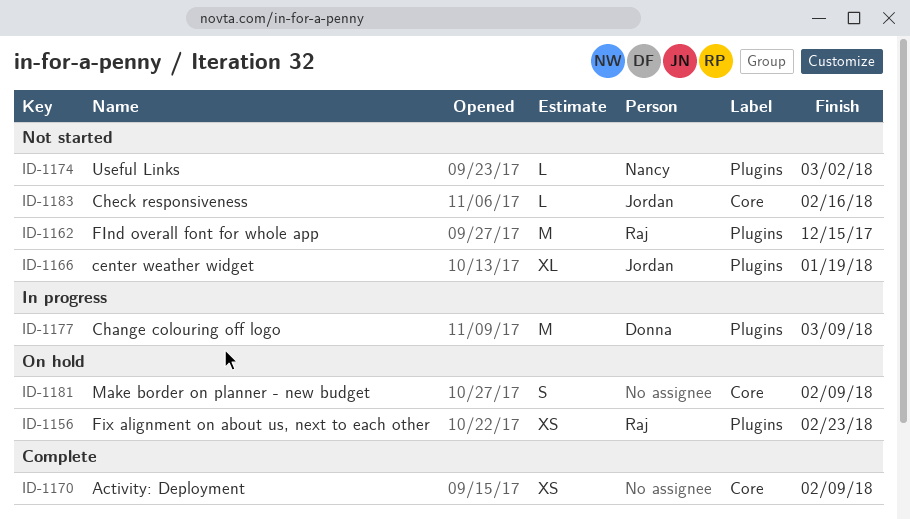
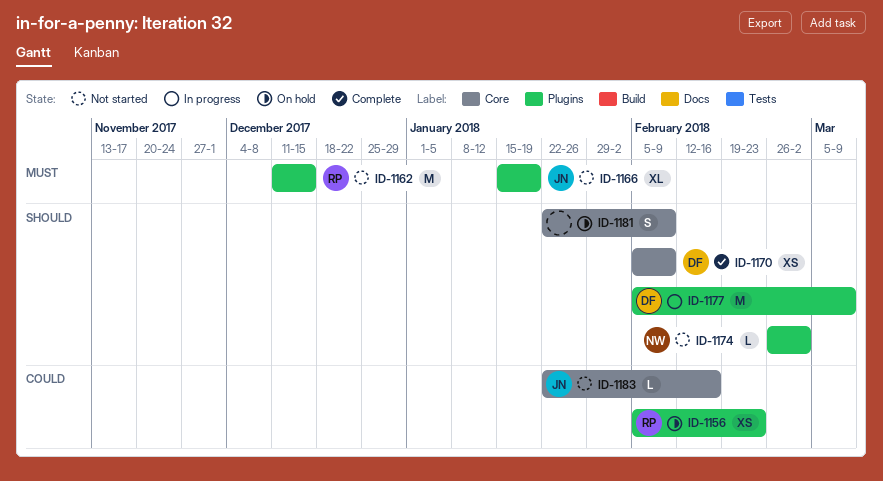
ID-1170, owner: none -> Donna

